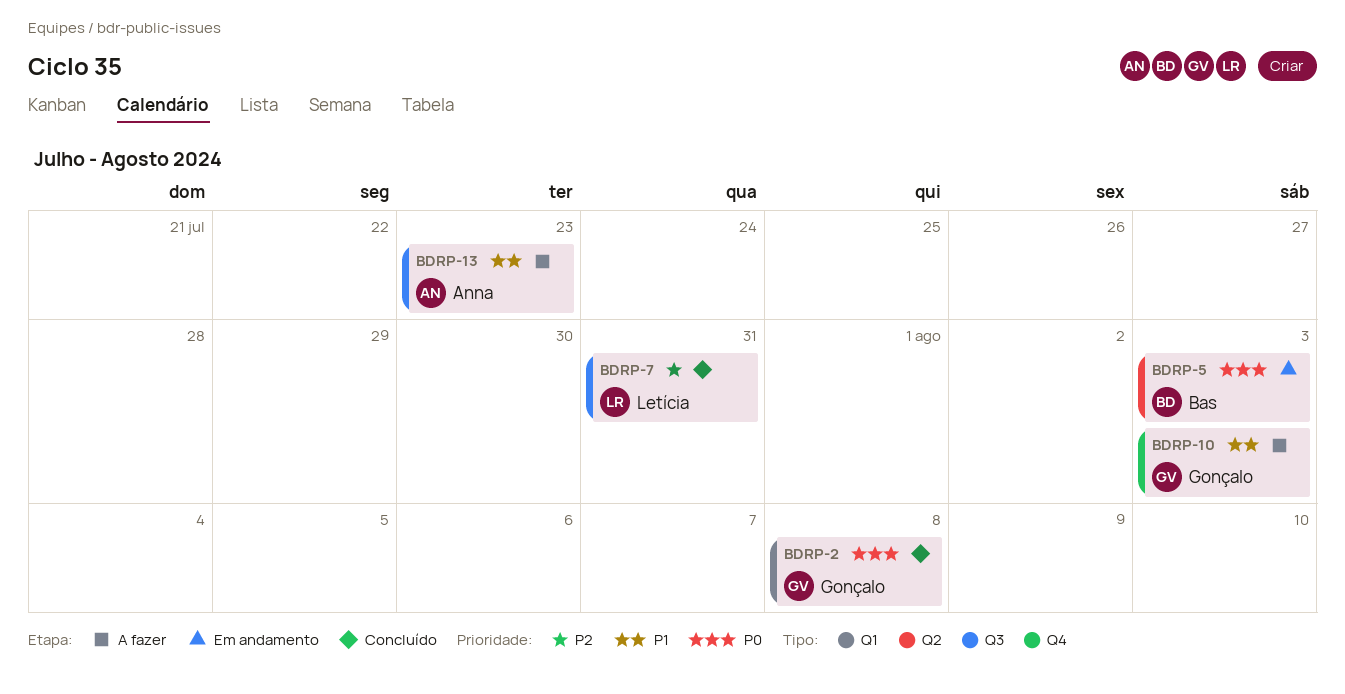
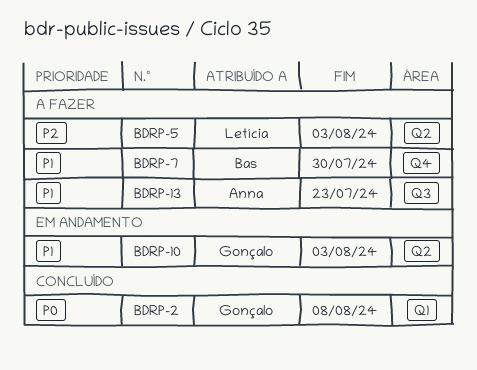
BDRP-5, status: Em andamento -> A fazer
BDRP-5, owner: Bas -> Letícia
BDRP-5, priority: P0 -> P2
BDRP-7, status: Concluído -> A fazer
BDRP-7, owner: Letícia -> Bas
BDRP-7, priority: P2 -> P1
BDRP-7, label: Q3 -> Q4
BDRP-7, due: Jul 31 -> Jul 30
BDRP-10, status: A fazer -> Em andamento
BDRP-10, label: Q4 -> Q2

